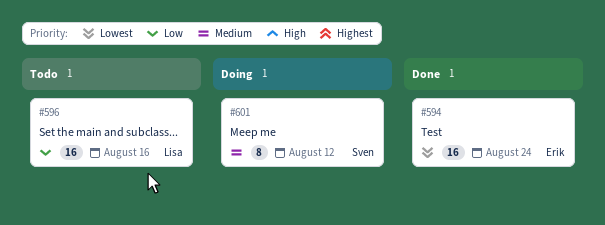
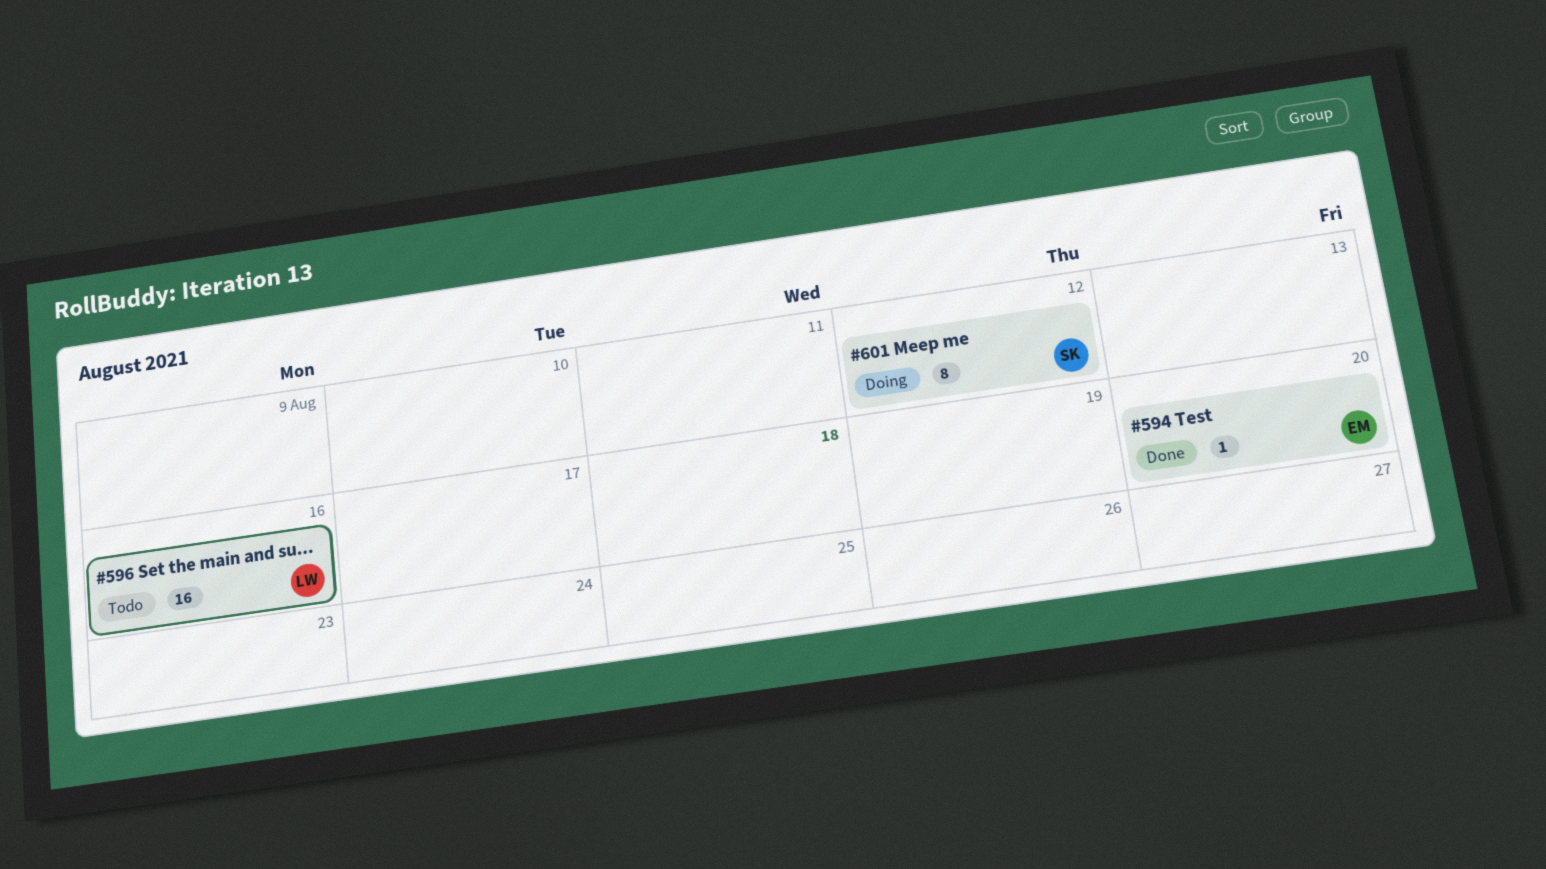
#594, estimate: 16 -> 1
#594, due: Aug 24 -> Aug 20

